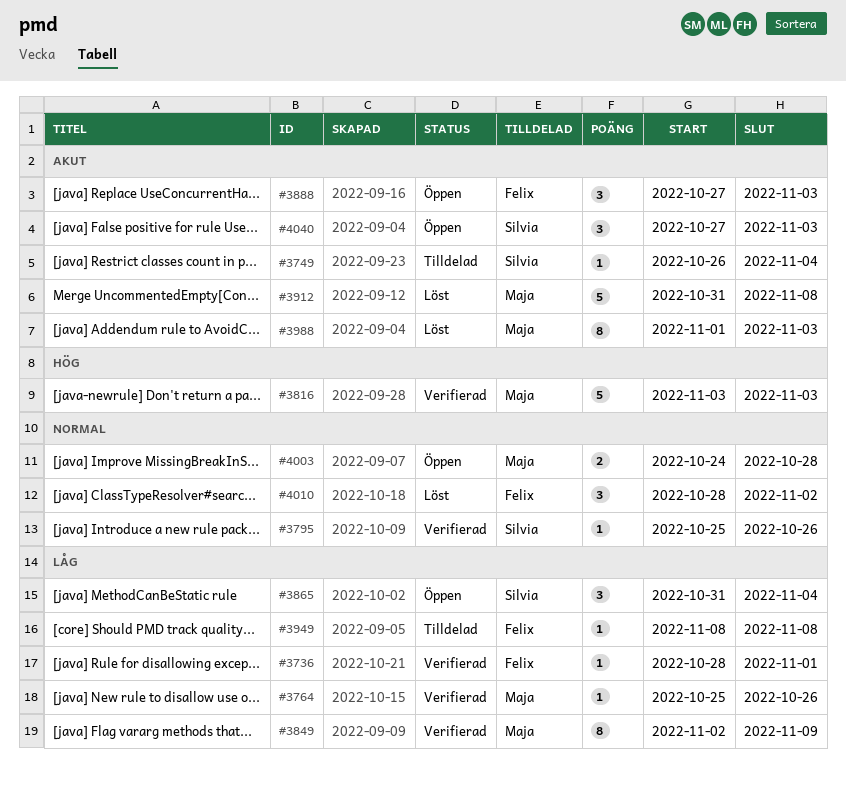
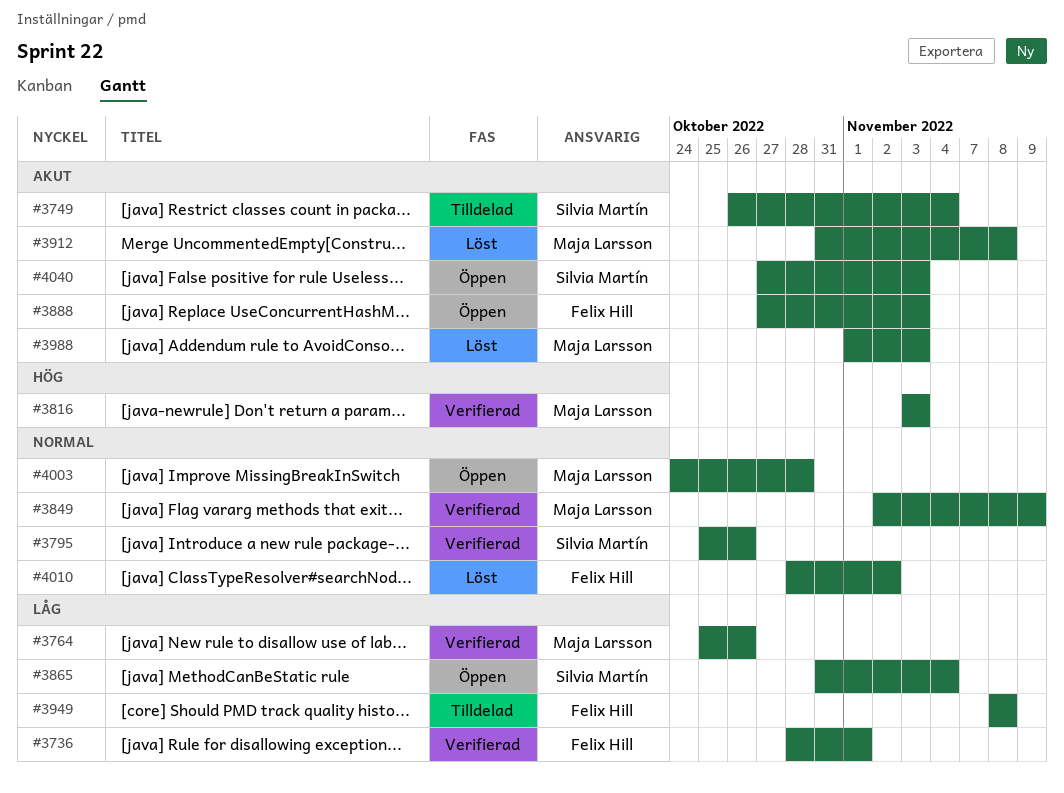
#3849, priority: Låg -> Normal

